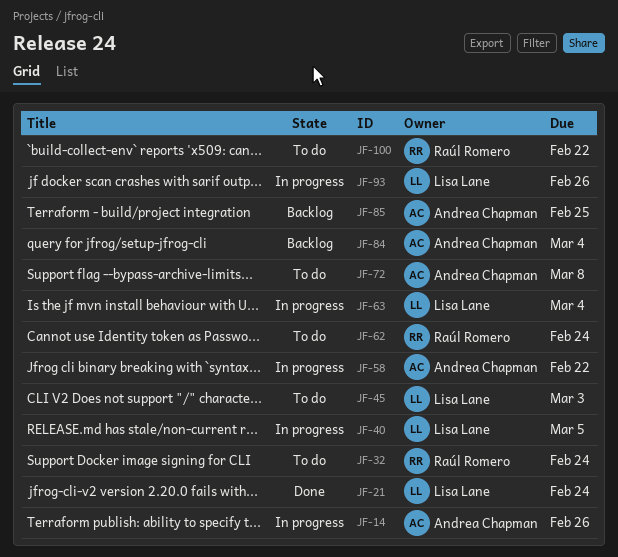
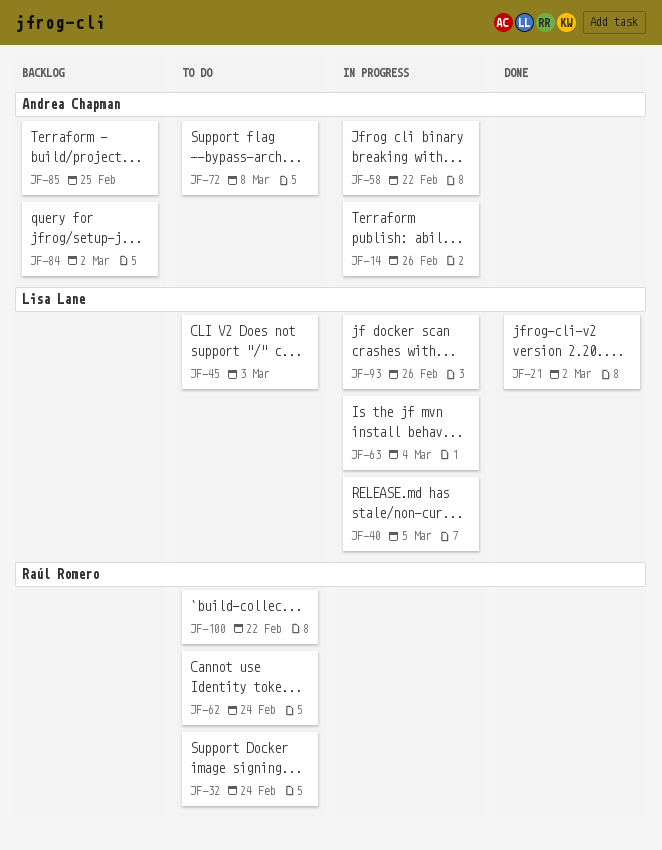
JF-21, due: Feb 24 -> Mar 2
JF-84, due: Mar 4 -> Mar 2

